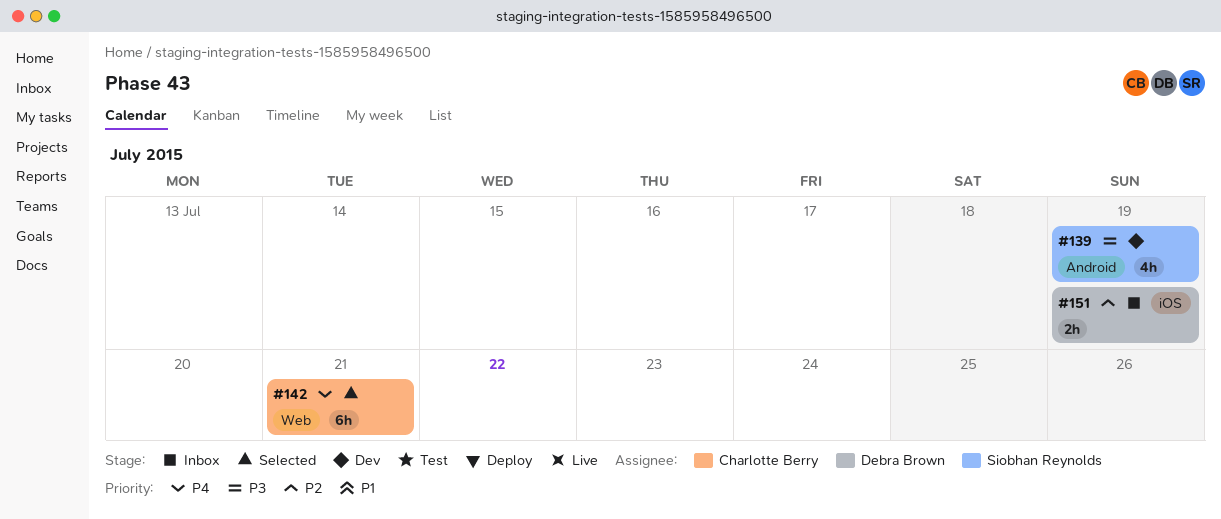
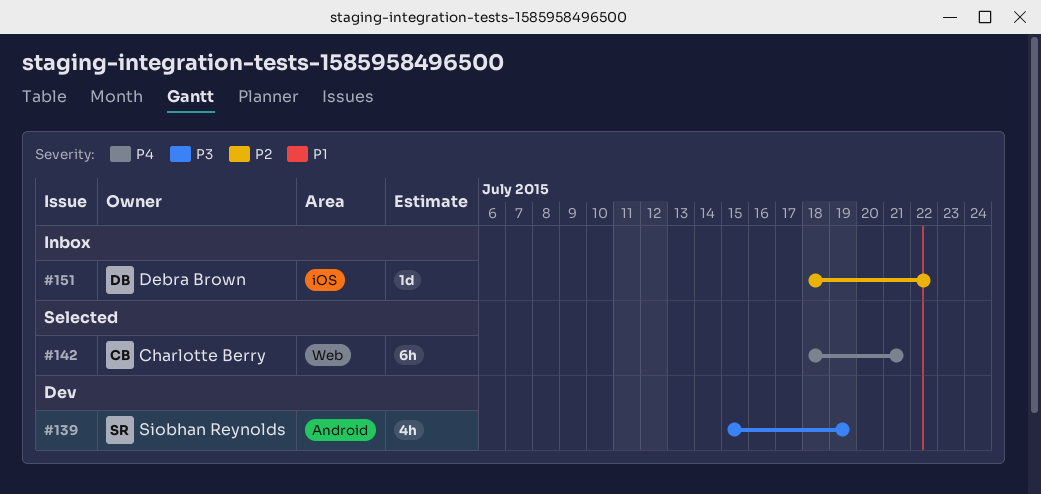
#151, estimate: 2h -> 1d
#151, due: Jul 19 -> Jul 22

